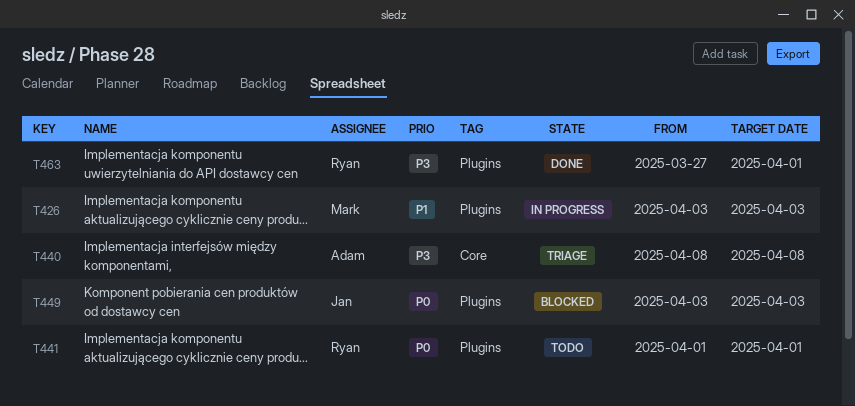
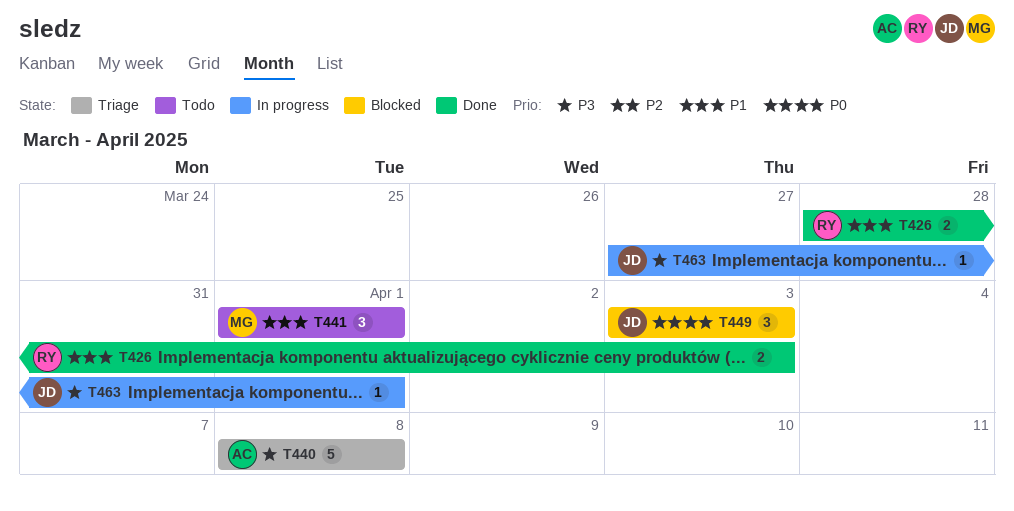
T426, status: In progress -> Done
T426, owner: Mark -> Ryan
T426, start: Apr 3 -> Mar 28
T441, owner: Ryan -> Mark
T441, priority: P0 -> P1
T463, status: Done -> In progress
T463, owner: Ryan -> Jan

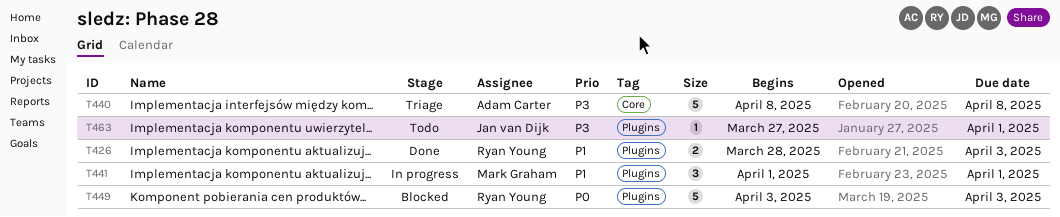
T441, status: Todo -> In progress
T449, owner: Jan van Dijk -> Ryan Young
T449, estimate: 3 -> 5
T463, status: In progress -> Todo

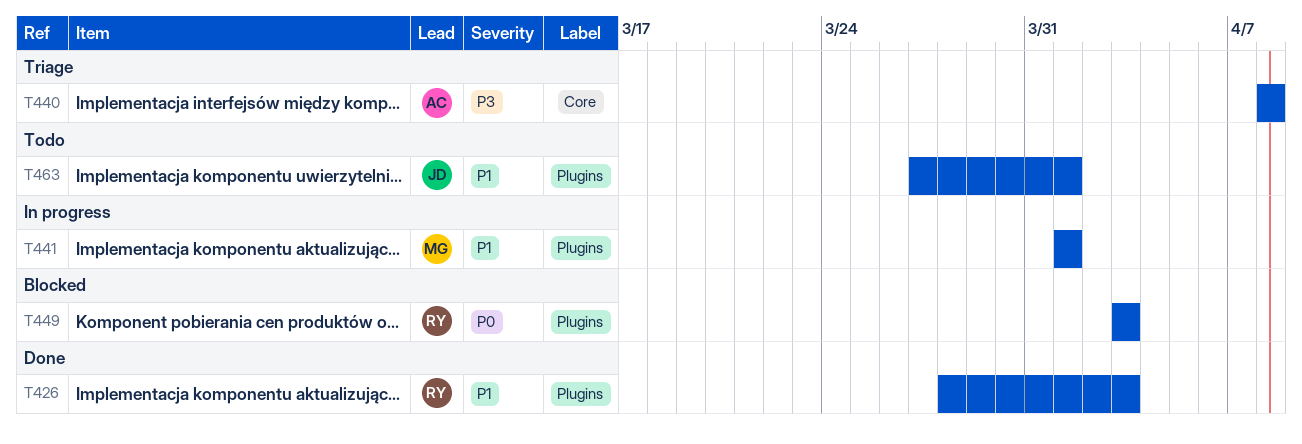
T463, priority: P3 -> P1

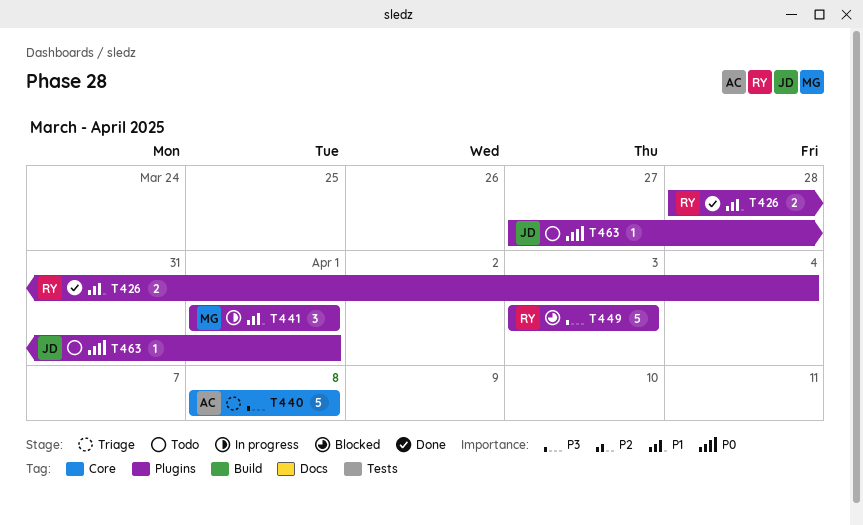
T426, due: Apr 3 -> Apr 4
T449, priority: P0 -> P3
T463, priority: P1 -> P0

